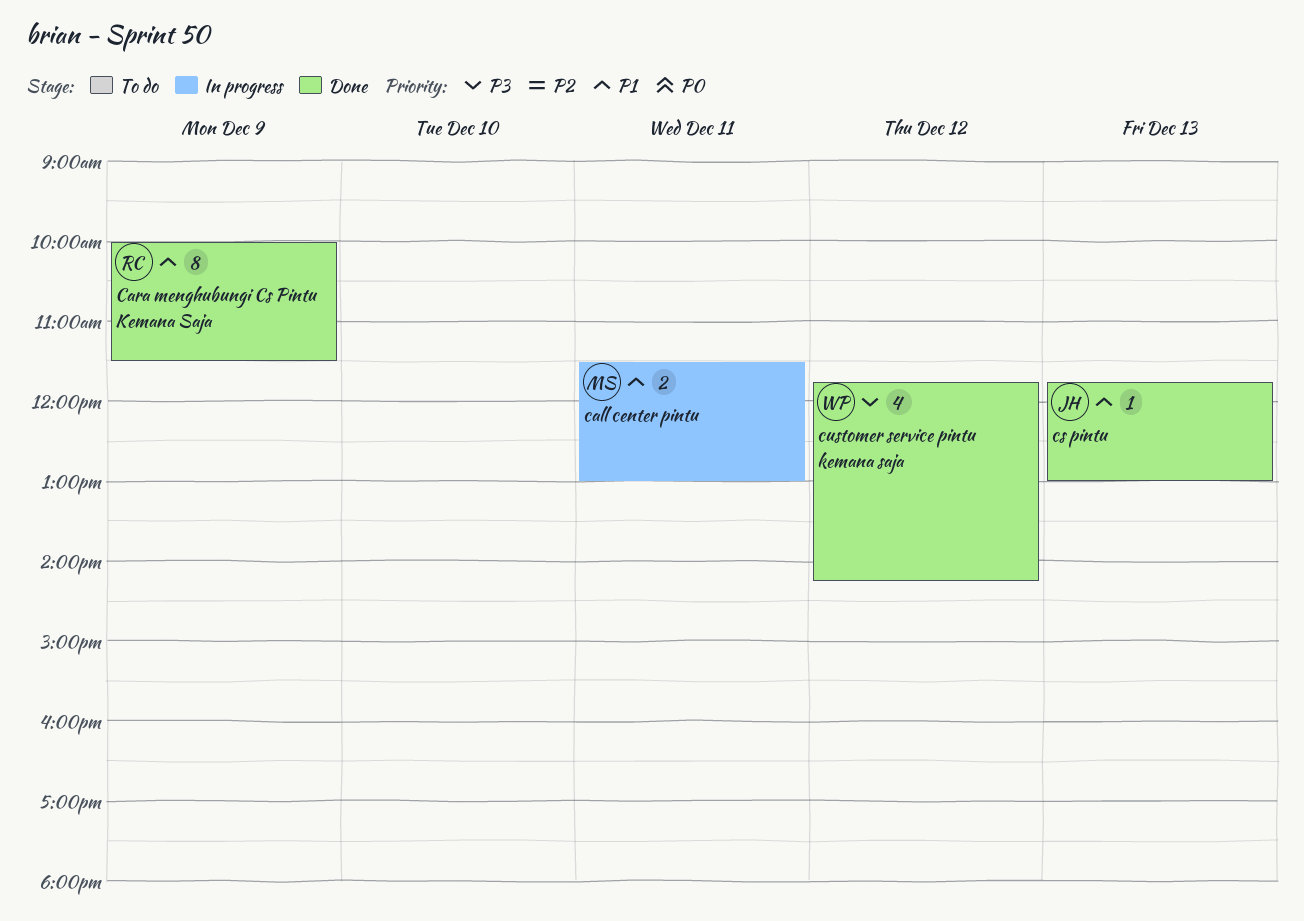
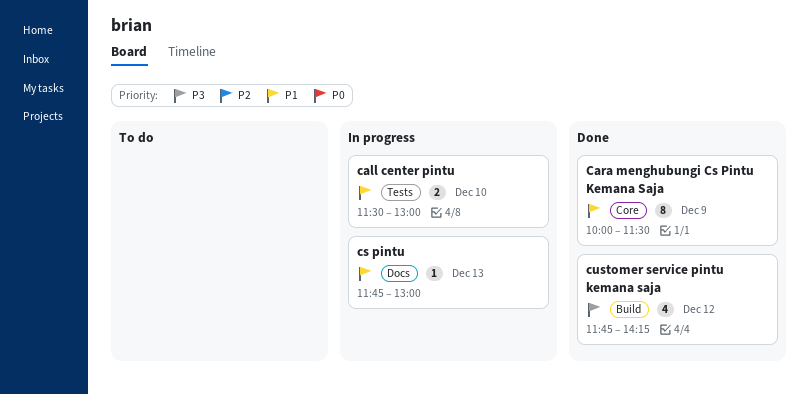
call center pintu, day: Dec 11 -> Dec 10
cs pintu, status: Done -> In progress

